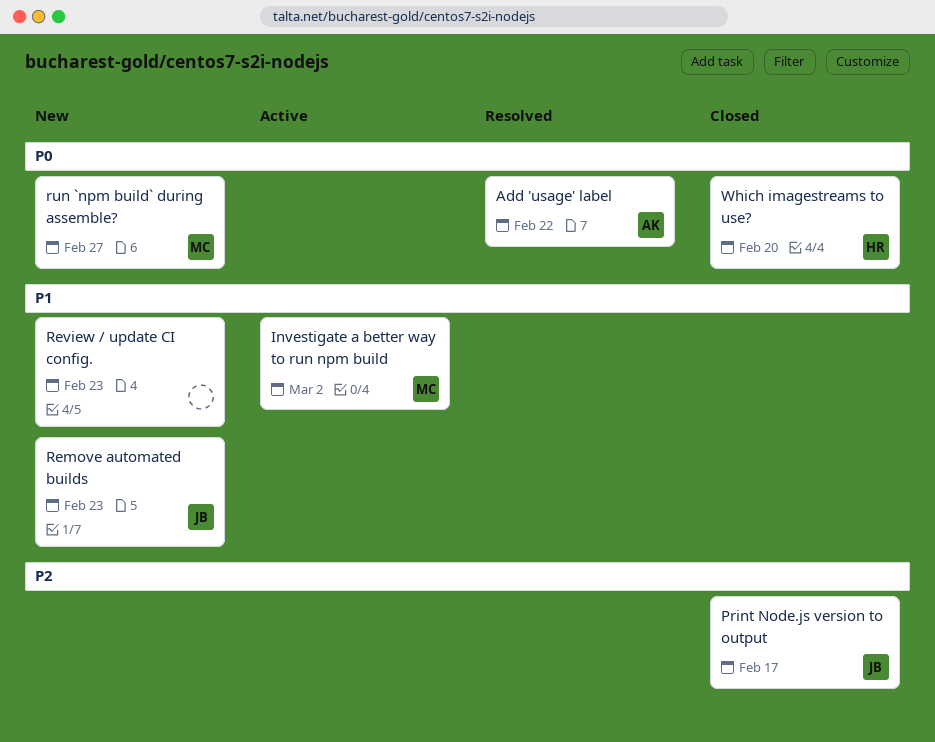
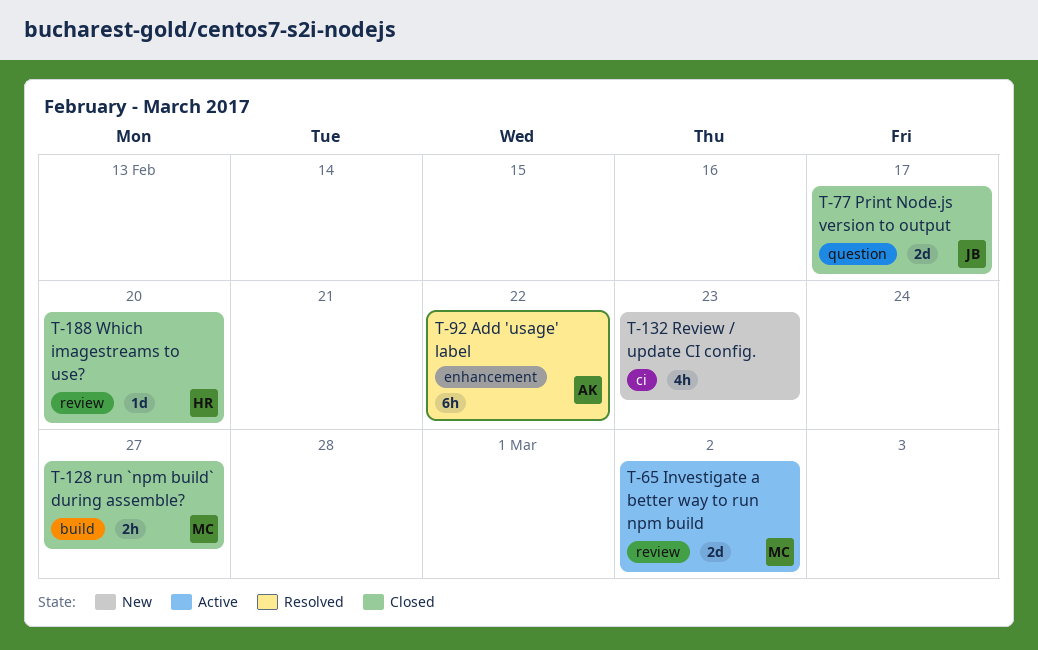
Remove automated builds: present -> none
run `npm build` during assemble?, status: New -> Closed

